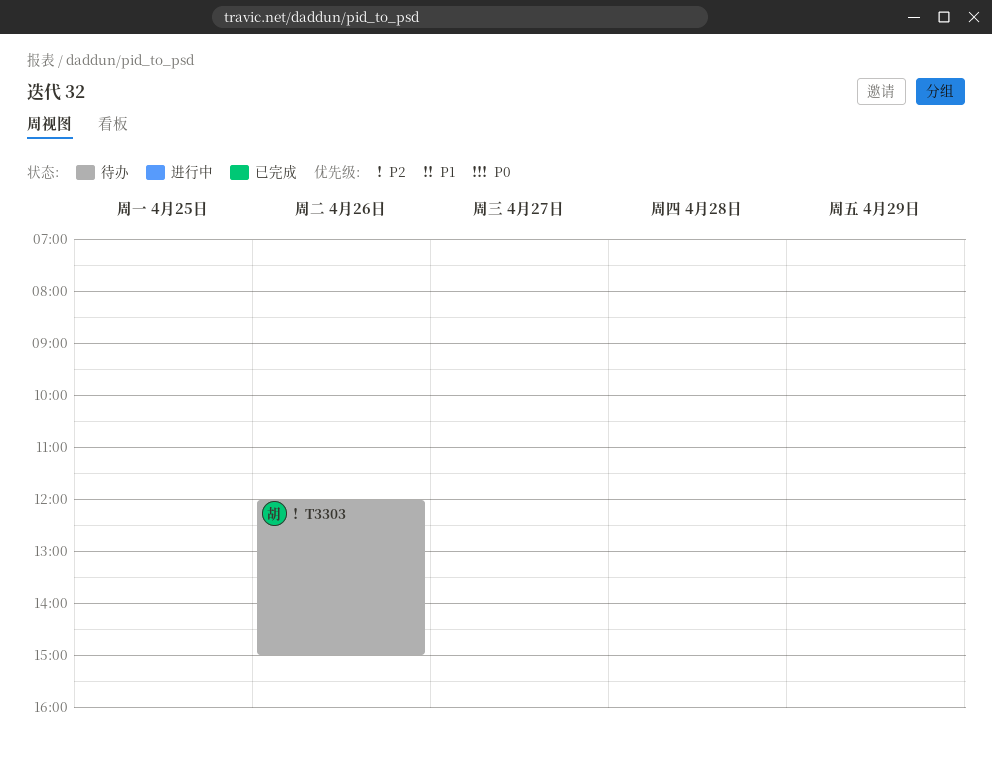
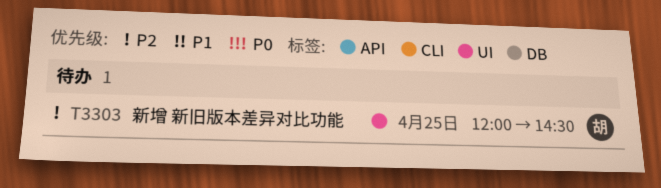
T3303, day: Apr 26 -> Apr 25
T3303, ends: 15:00 -> 14:30

